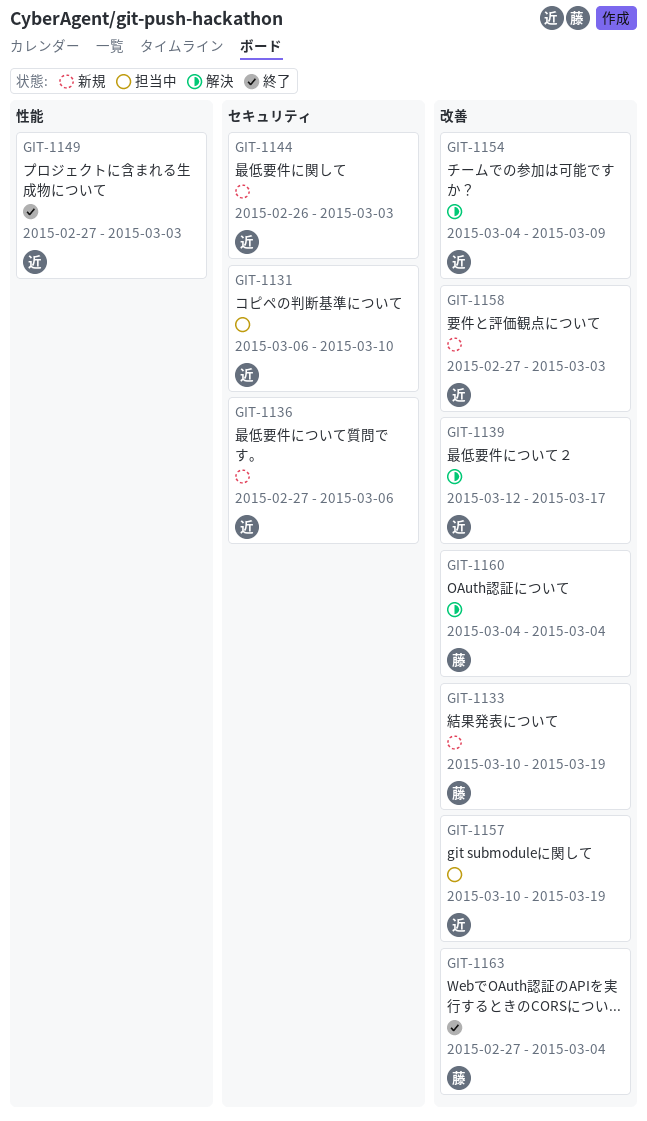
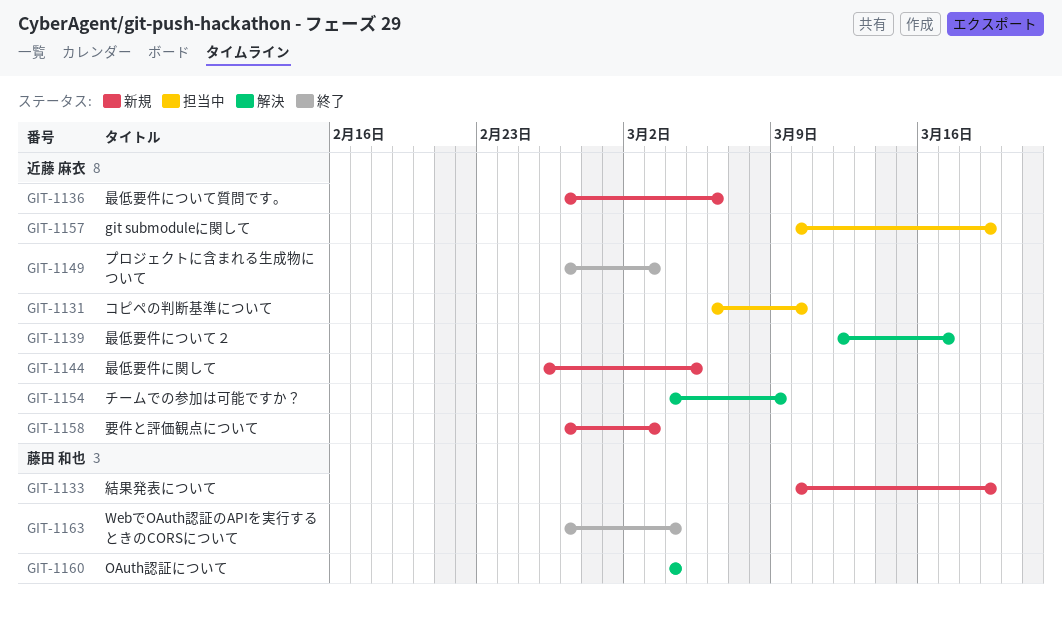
GIT-1144, due: Mar 3 -> Mar 5

